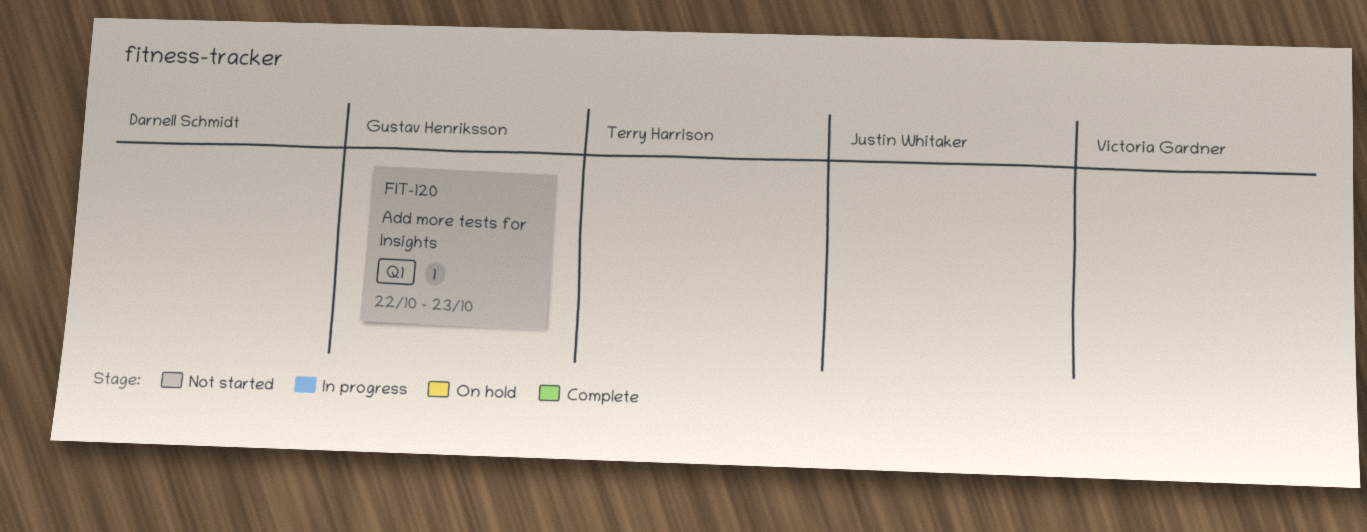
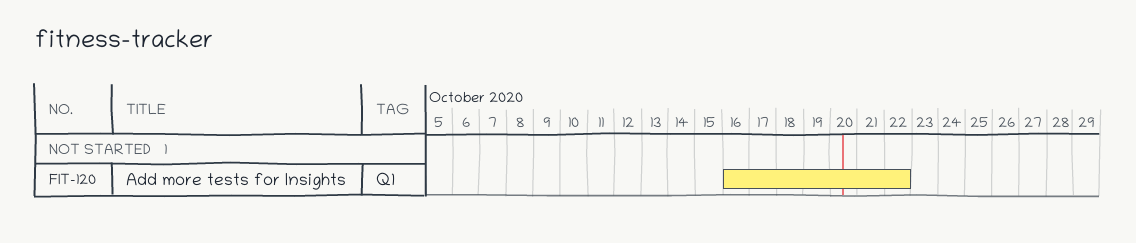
FIT-120, start: Oct 22 -> Oct 16
FIT-120, due: Oct 23 -> Oct 22

